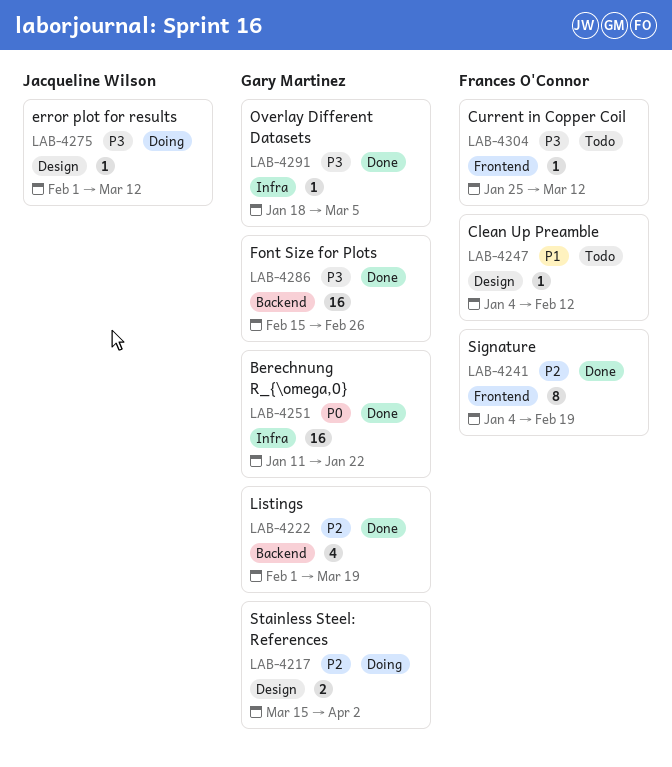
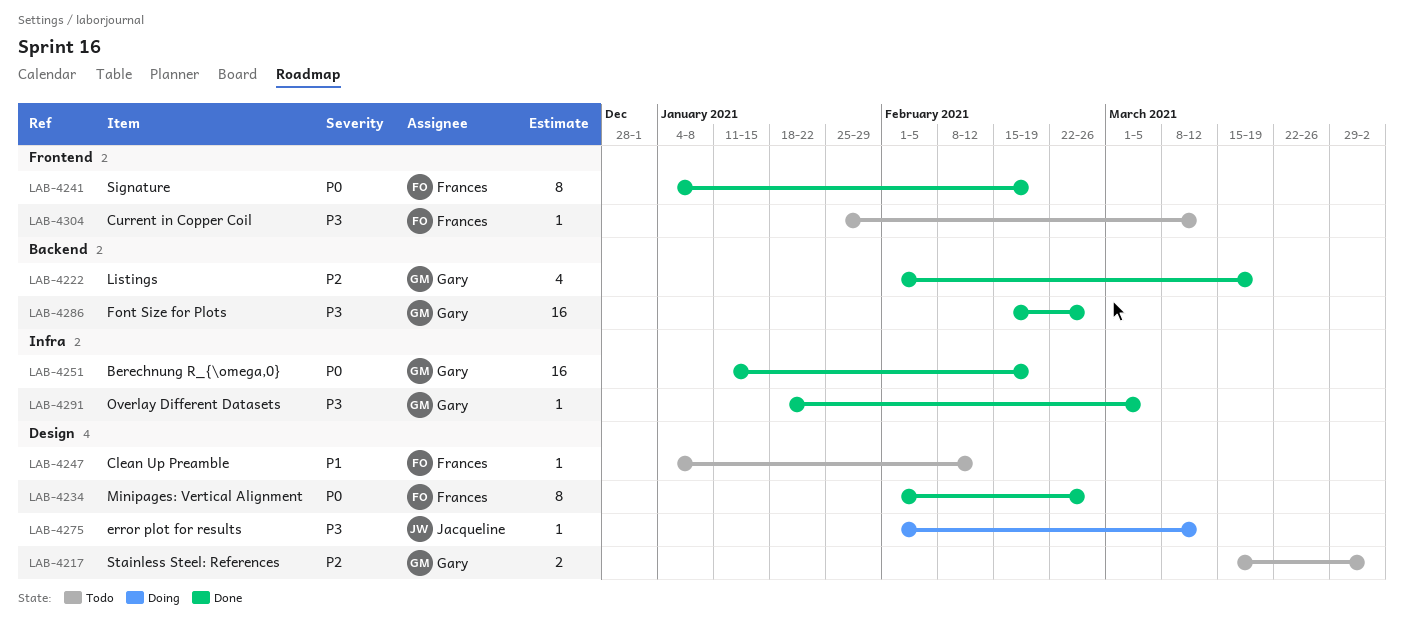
LAB-4217, status: Doing -> Todo
LAB-4234: none -> present
LAB-4241, priority: P2 -> P0
LAB-4251, due: Jan 22 -> Feb 19

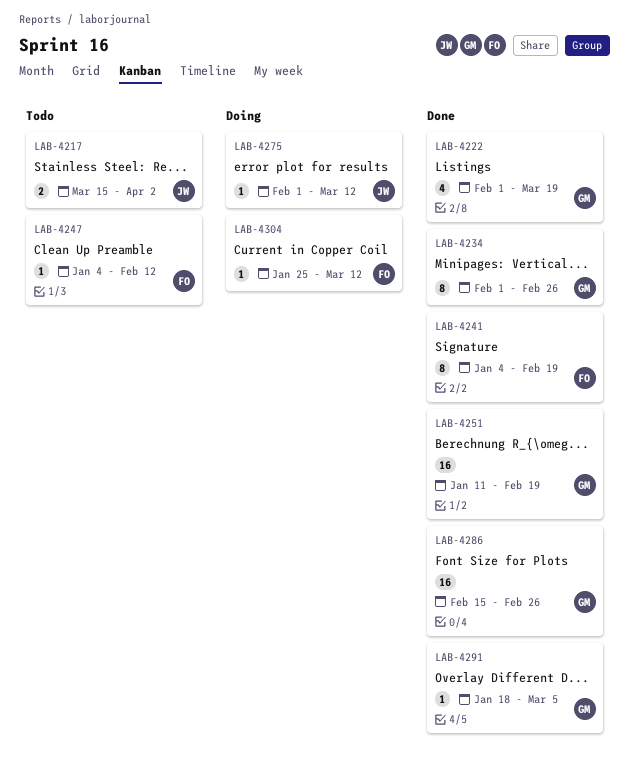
LAB-4217, owner: Gary -> Jacqueline
LAB-4234, owner: Frances -> Gary
LAB-4304, status: Todo -> Doing

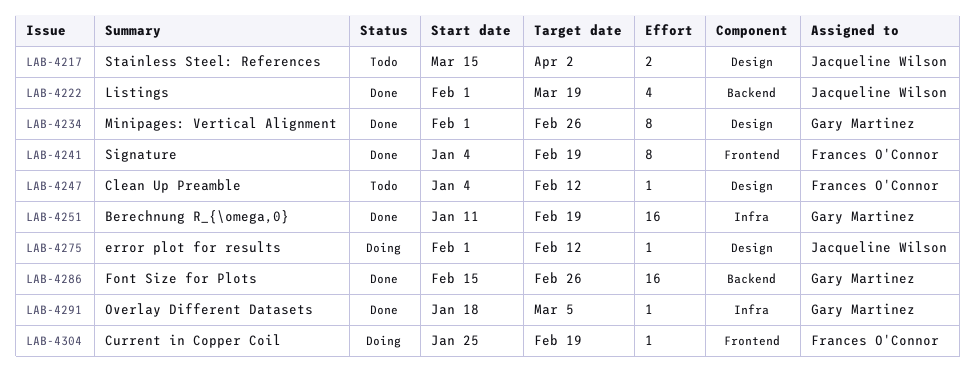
LAB-4222, owner: Gary Martinez -> Jacqueline Wilson
LAB-4275, due: Mar 12 -> Feb 12
LAB-4304, due: Mar 12 -> Feb 19

